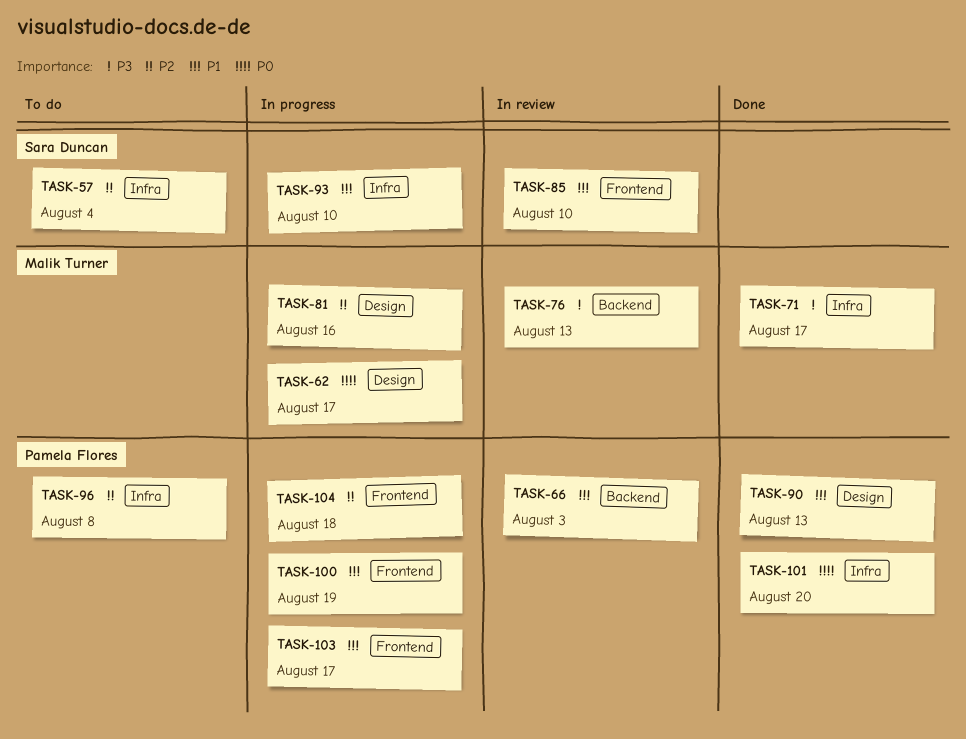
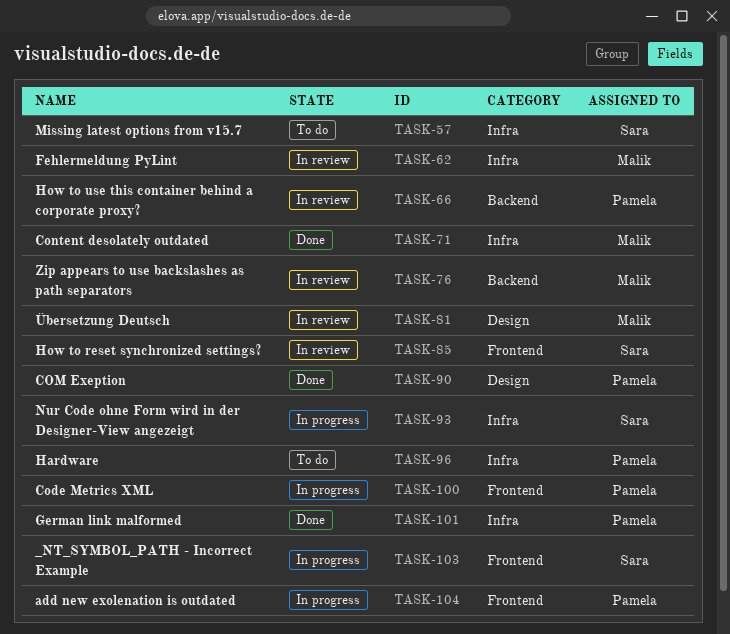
TASK-62, status: In progress -> In review
TASK-62, label: Design -> Infra
TASK-81, status: In progress -> In review
TASK-103, owner: Pamela Flores -> Sara Duncan

